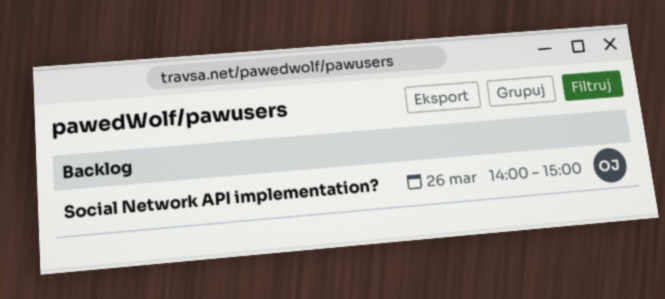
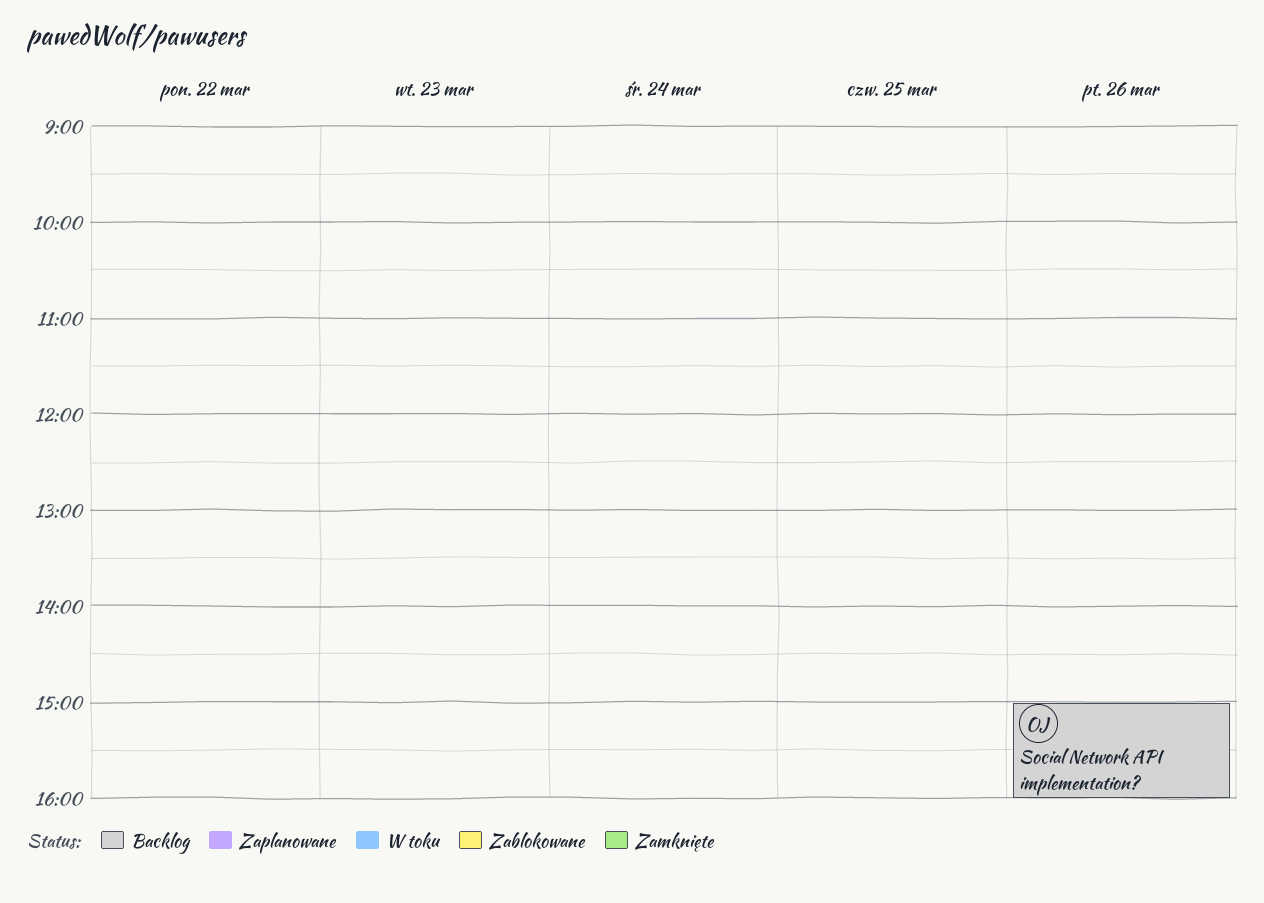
Social Network API implementation?, begins: 14:00 -> 15:00
Social Network API implementation?, ends: 15:00 -> 16:00

